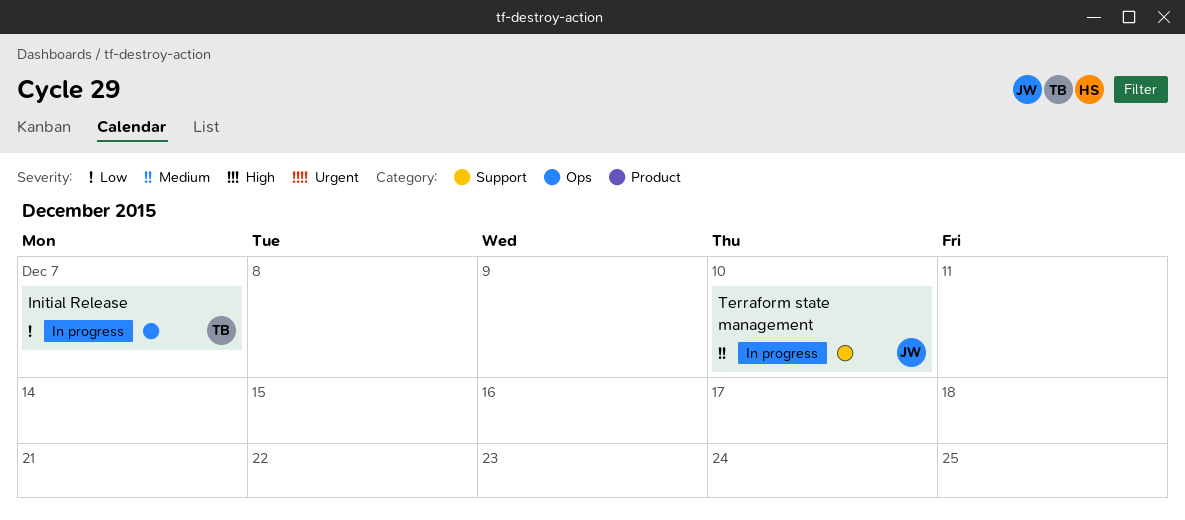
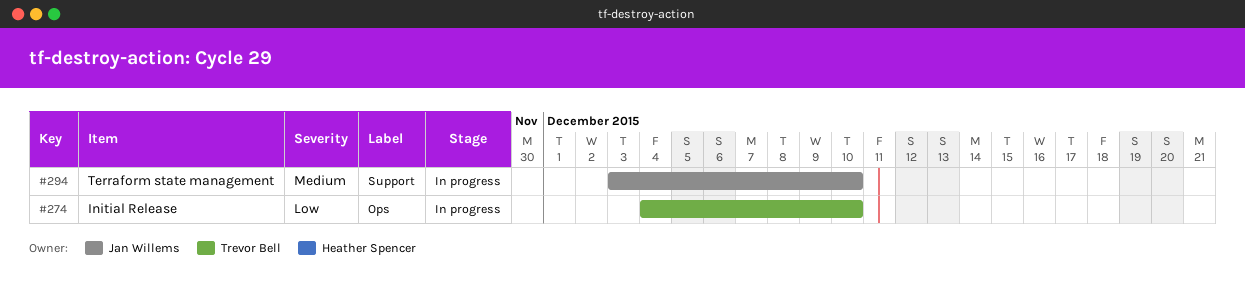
Initial Release, due: Dec 7 -> Dec 10

